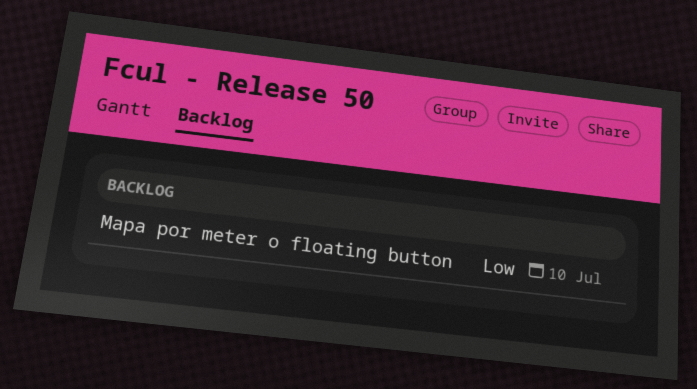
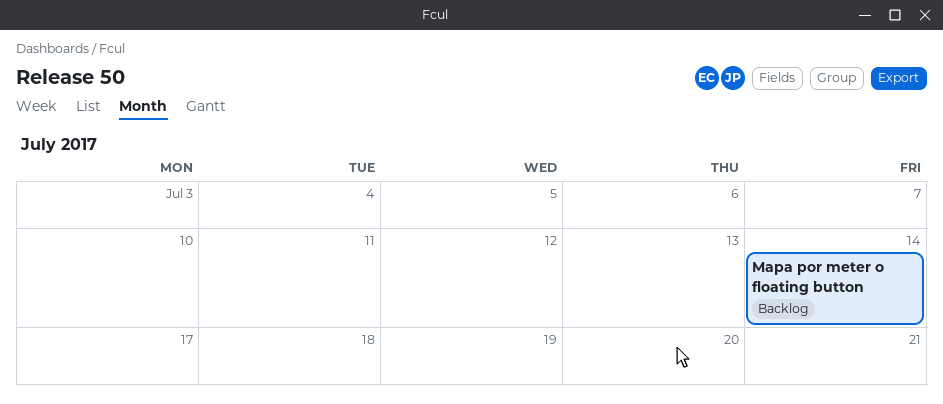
Mapa por meter o floating button, due: Jul 10 -> Jul 14

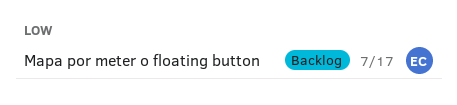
Mapa por meter o floating button, due: Jul 14 -> Jul 17

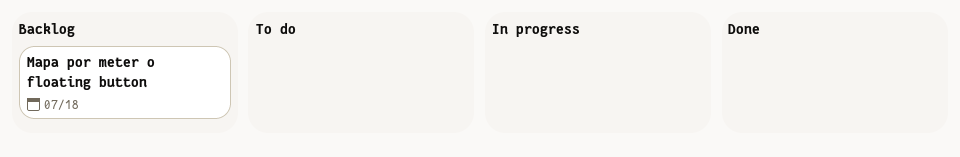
Mapa por meter o floating button, due: Jul 17 -> Jul 18

